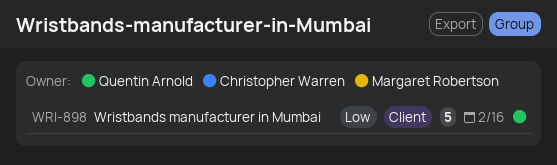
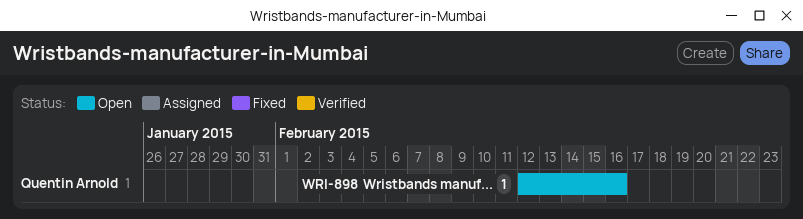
WRI-898, estimate: 5 -> 1

